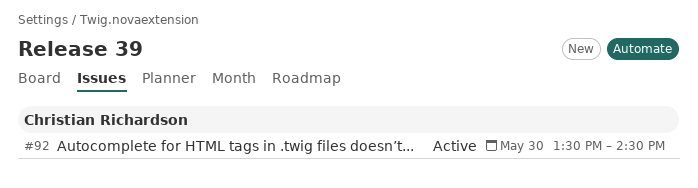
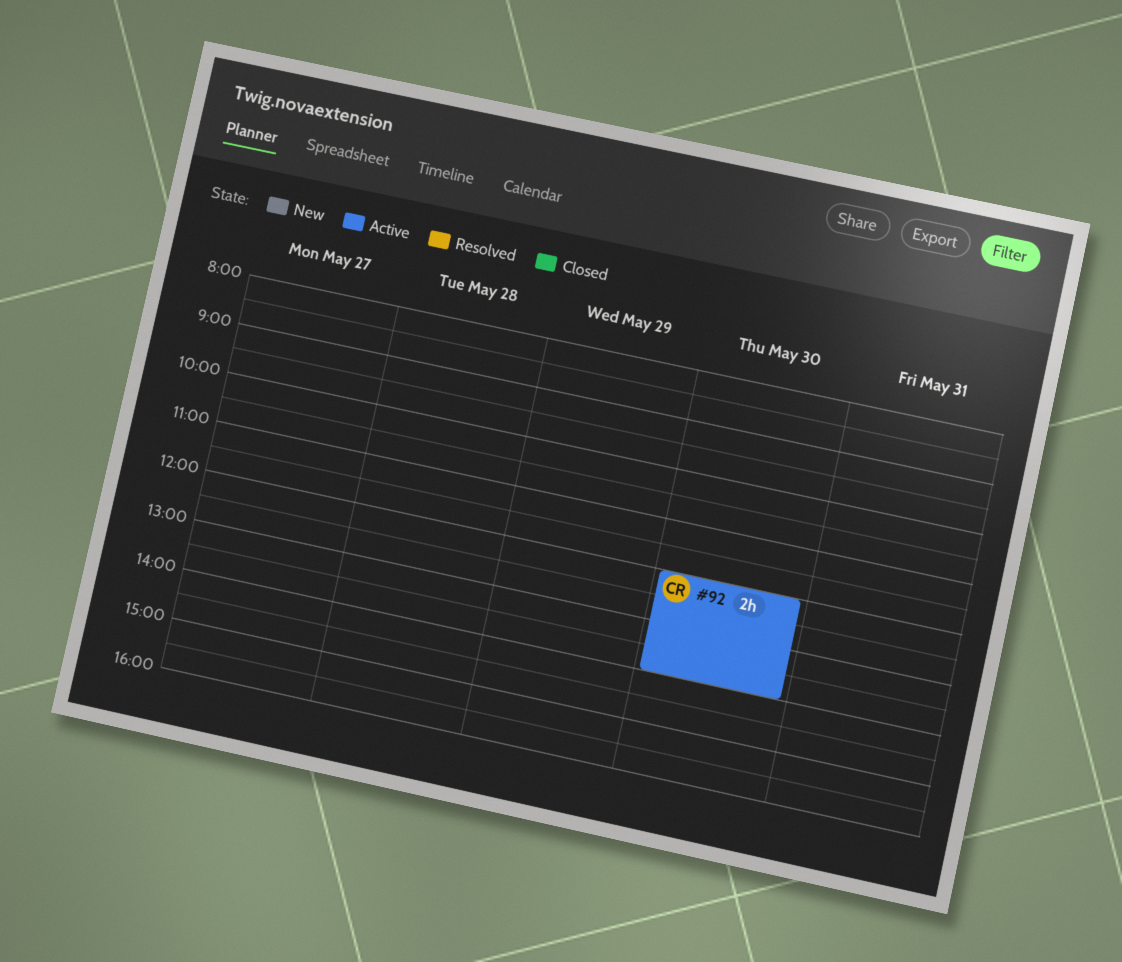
#92, begins: 13:30 -> 12:00
#92, ends: 14:30 -> 14:00

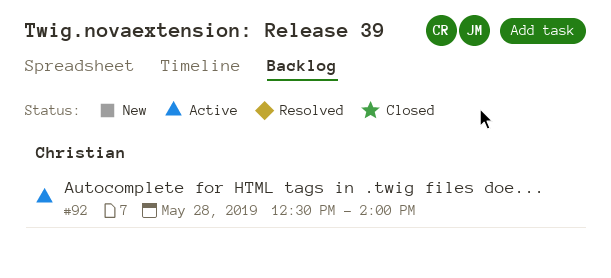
#92, day: May 30 -> May 28
#92, begins: 12:00 -> 12:30

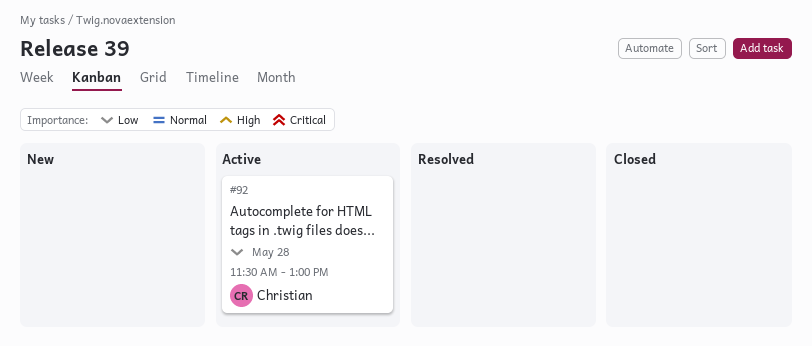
#92, begins: 12:30 -> 11:30
#92, ends: 14:00 -> 13:00

